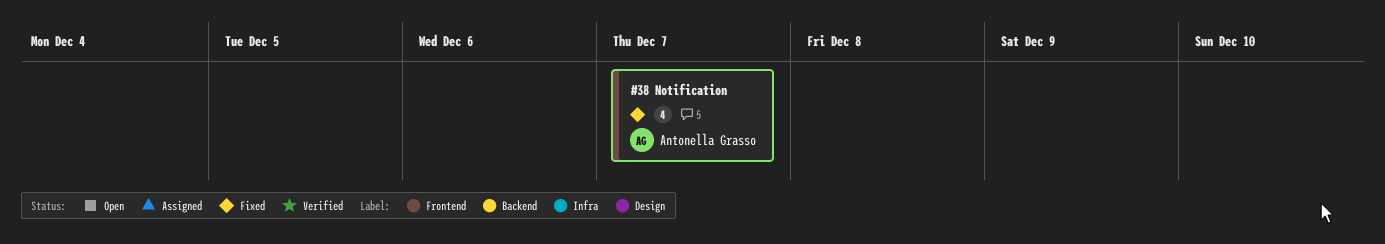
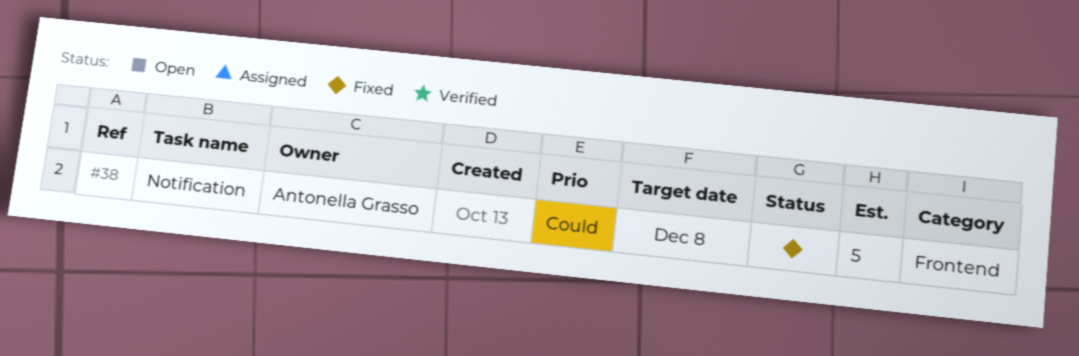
#38, estimate: 4 -> 5
#38, due: Dec 7 -> Dec 8

